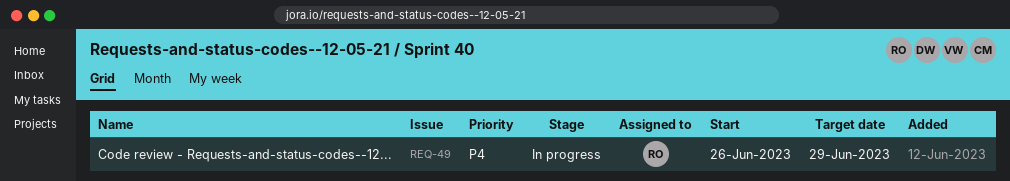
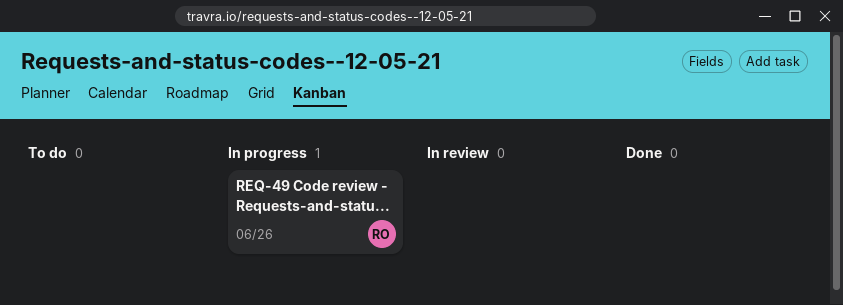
REQ-49, due: Jun 29 -> Jun 26

